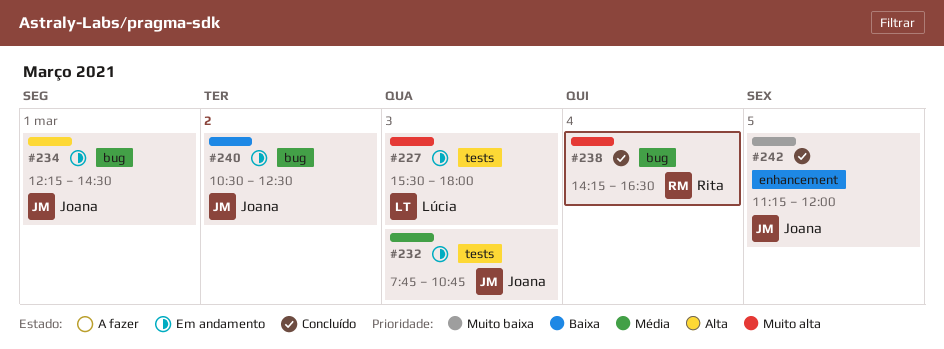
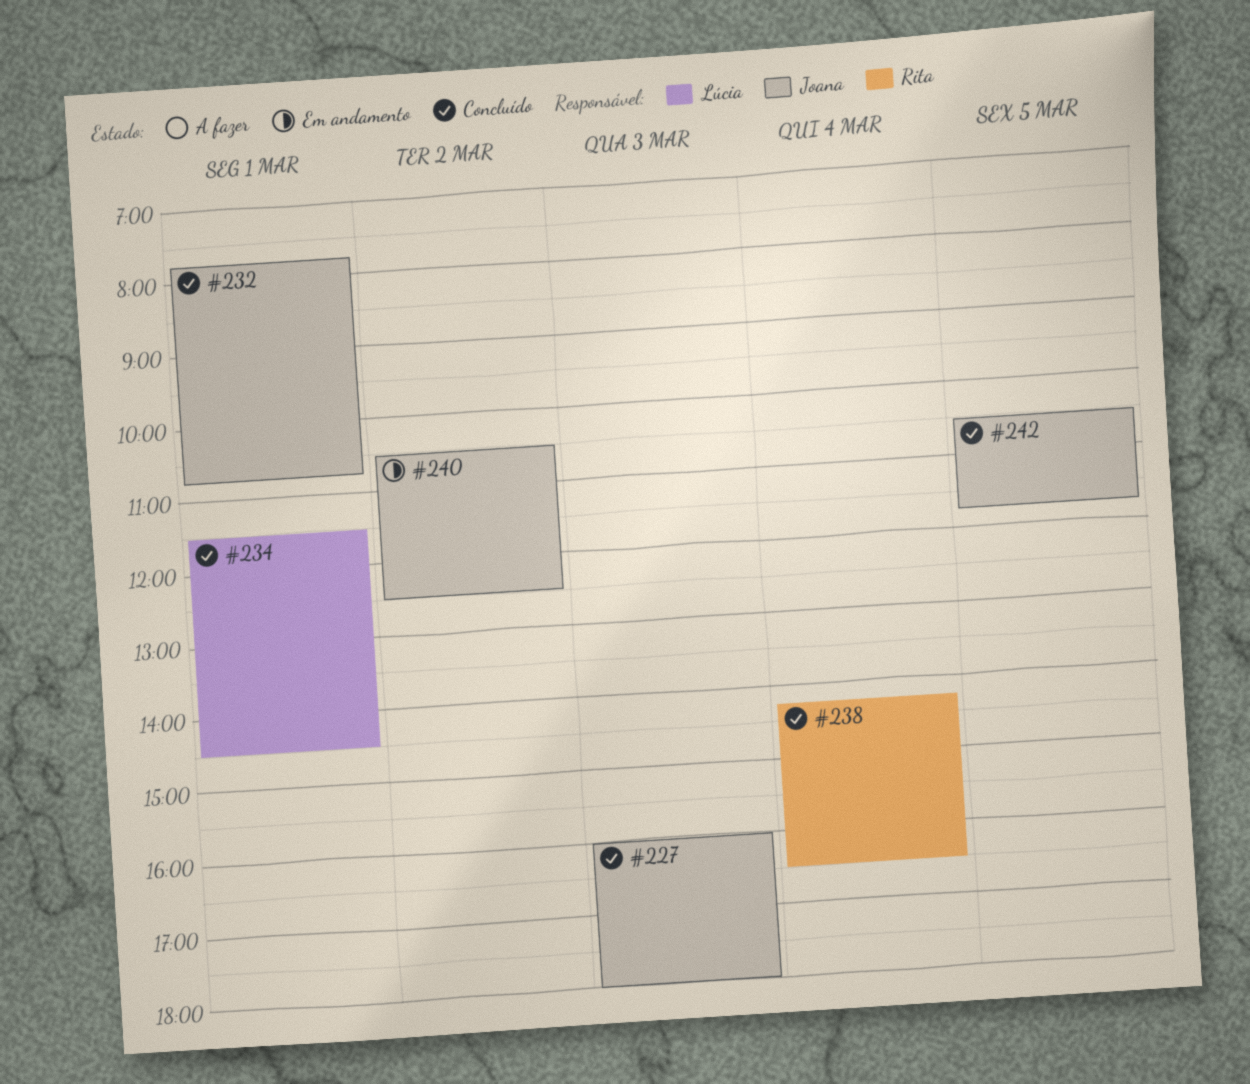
#227, status: Em andamento -> Concluído
#227, owner: Lúcia -> Joana
#227, begins: 15:30 -> 16:00
#232, status: Em andamento -> Concluído
#232, day: Mar 3 -> Mar 1
#234, status: Em andamento -> Concluído
#234, owner: Joana -> Lúcia
#234, begins: 12:15 -> 11:30
#242, begins: 11:15 -> 10:30
#242, ends: 12:00 -> 11:45

